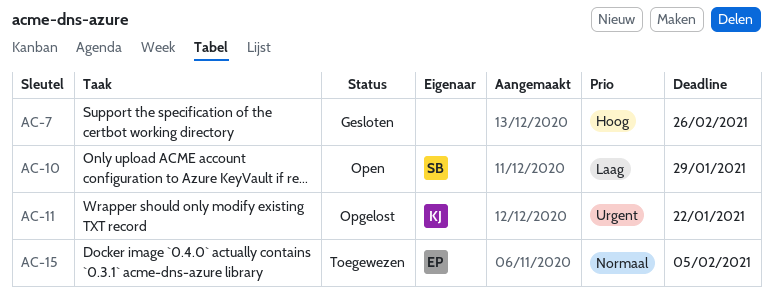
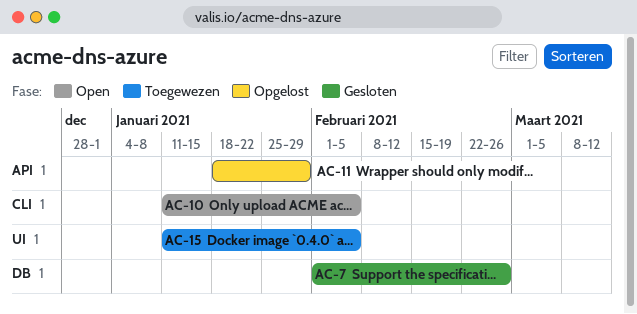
AC-10, due: Jan 29 -> Feb 5
AC-11, due: Jan 22 -> Jan 29

